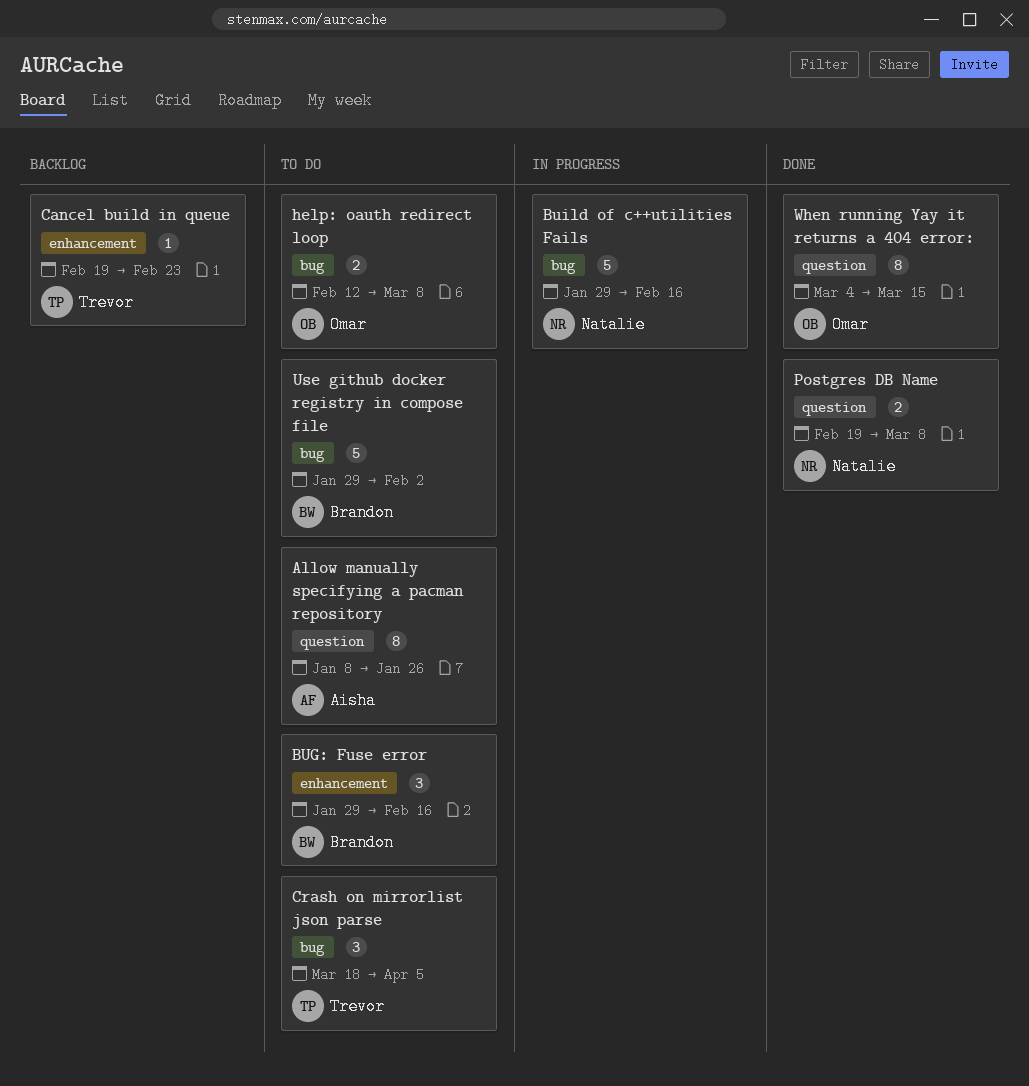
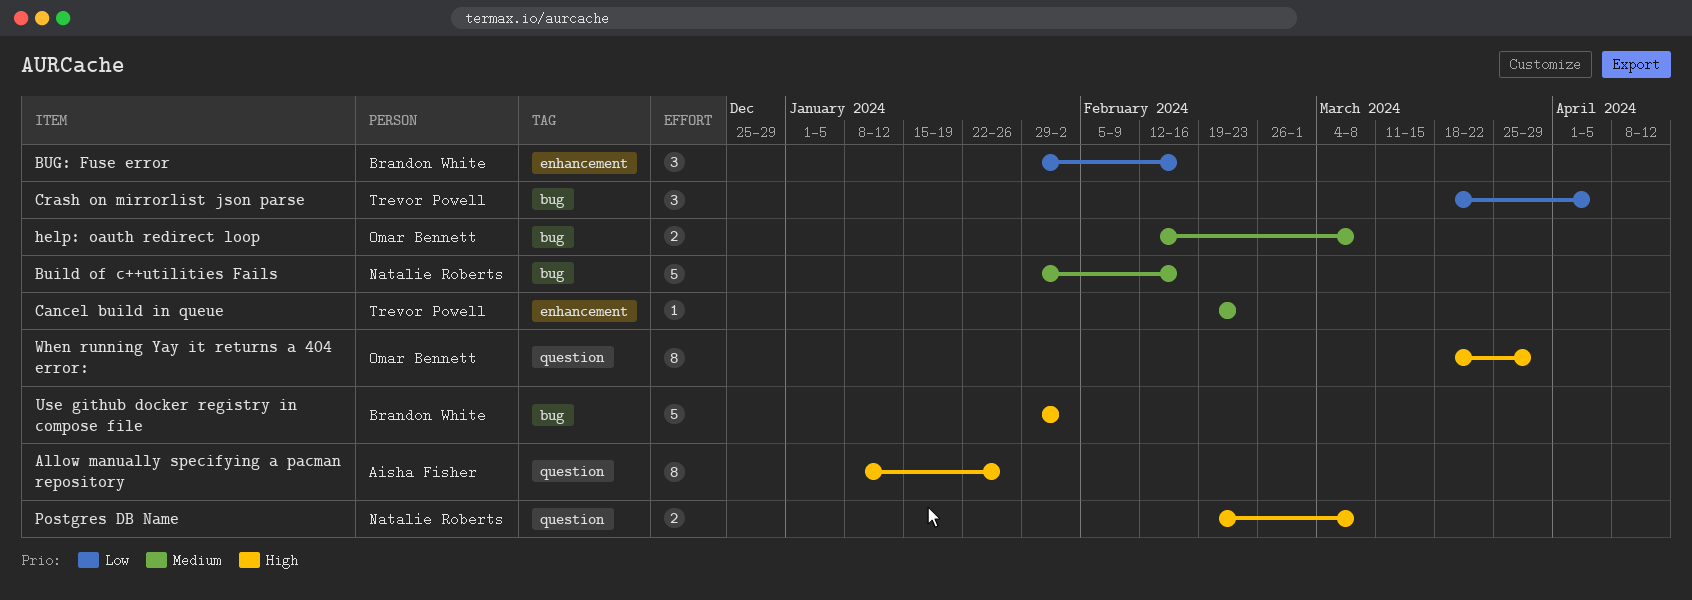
When running Yay it returns a 404 error:, start: Mar 4 -> Mar 18
When running Yay it returns a 404 error:, due: Mar 15 -> Mar 29

